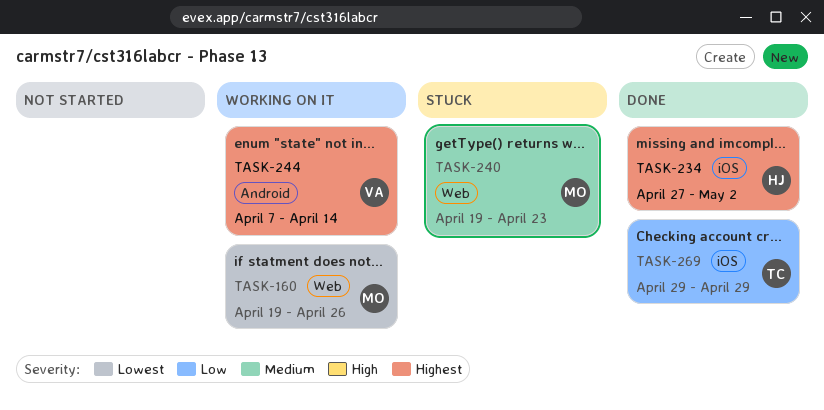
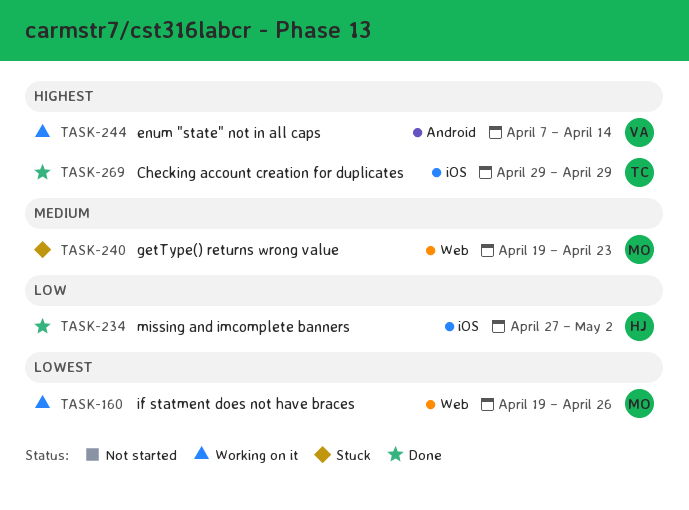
TASK-234, priority: Highest -> Low
TASK-269, priority: Low -> Highest

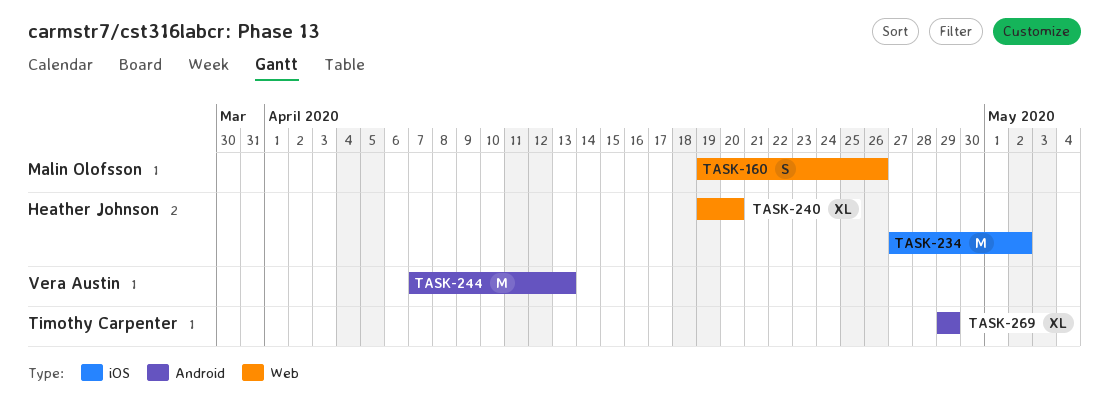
TASK-240, owner: Malin Olofsson -> Heather Johnson
TASK-240, due: Apr 23 -> Apr 20
TASK-244, due: Apr 14 -> Apr 13
TASK-269, label: iOS -> Android

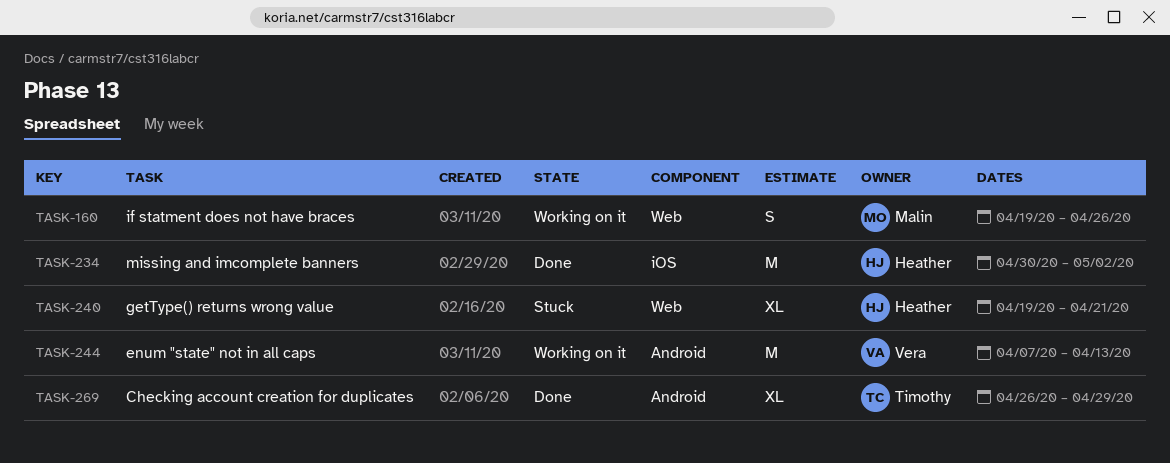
TASK-234, start: Apr 27 -> Apr 30
TASK-240, due: Apr 20 -> Apr 21
TASK-269, start: Apr 29 -> Apr 26

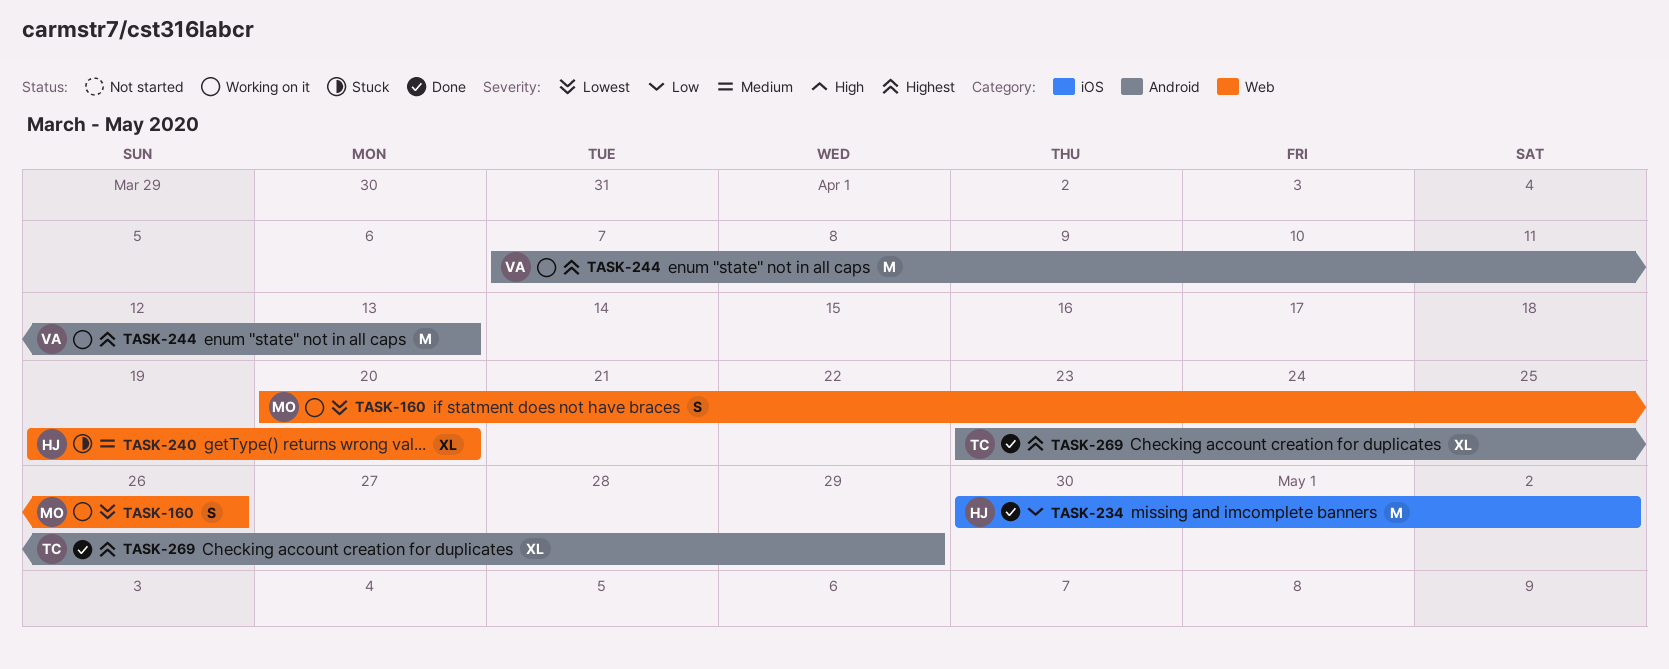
TASK-160, start: Apr 19 -> Apr 20
TASK-240, due: Apr 21 -> Apr 20
TASK-269, start: Apr 26 -> Apr 23

